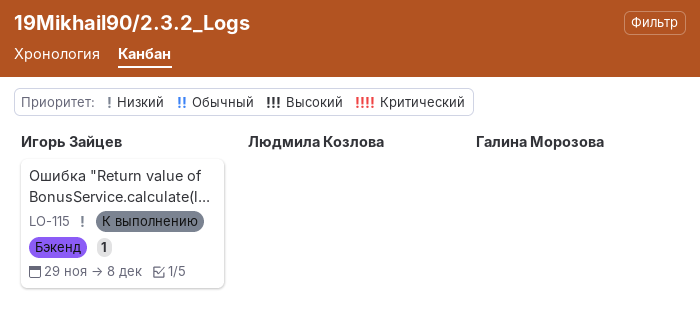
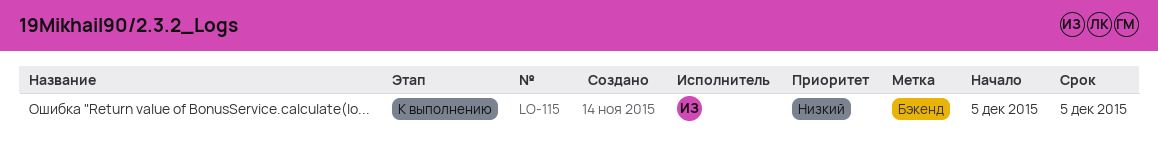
LO-115, start: Nov 29 -> Dec 5
LO-115, due: Dec 8 -> Dec 5

